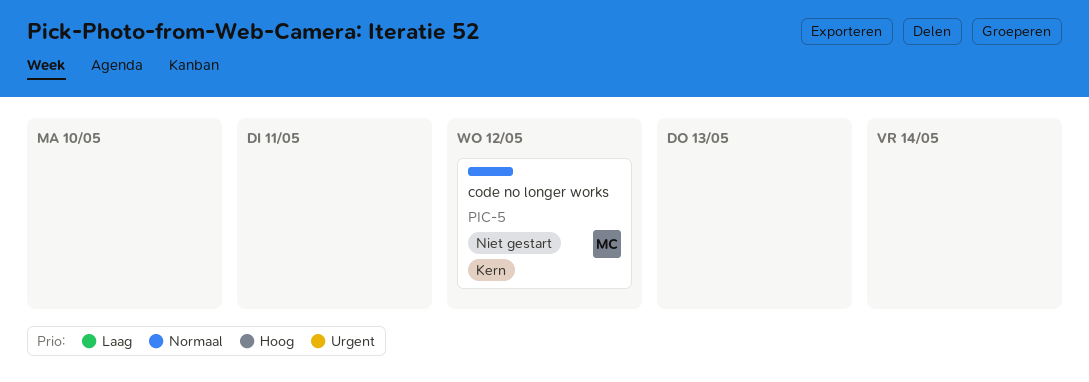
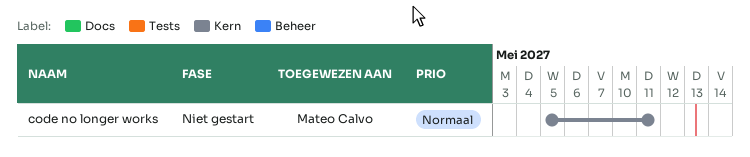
code no longer works, due: May 12 -> May 11

